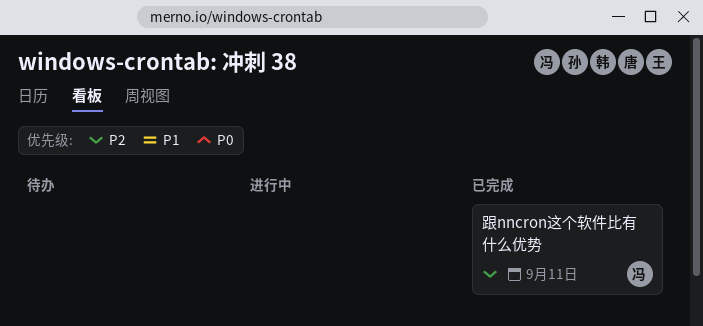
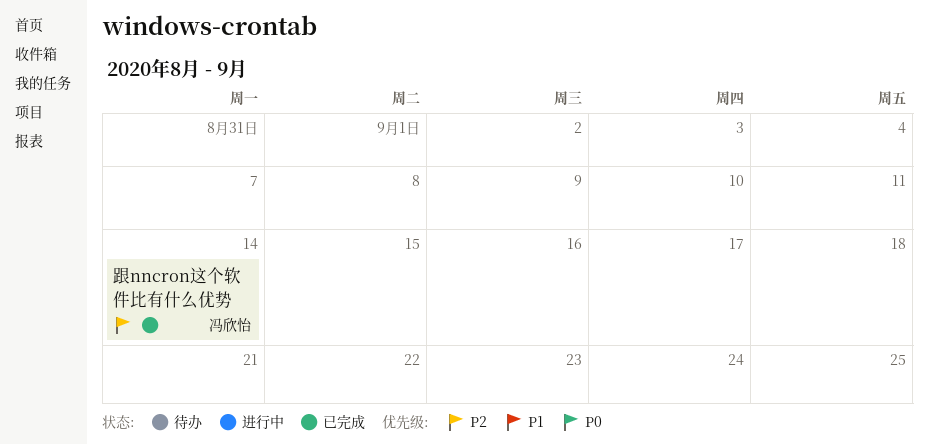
跟nncron这个软件比有什么优势, due: Sep 11 -> Sep 14

